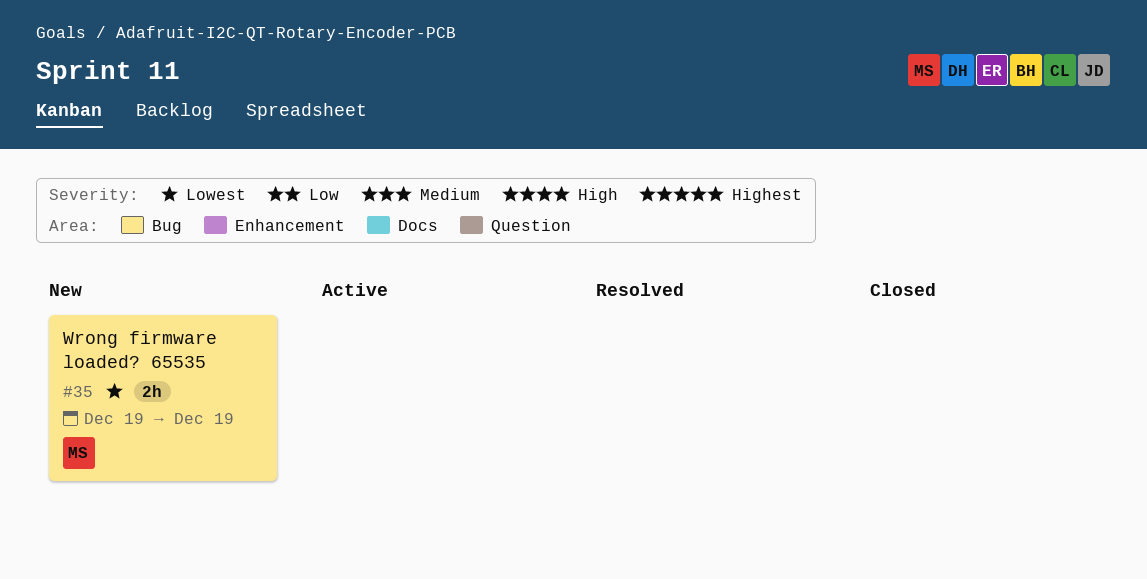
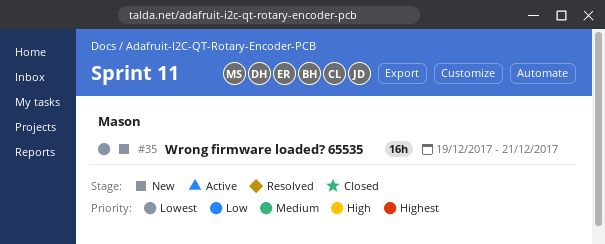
#35, estimate: 2h -> 16h
#35, due: Dec 19 -> Dec 21

